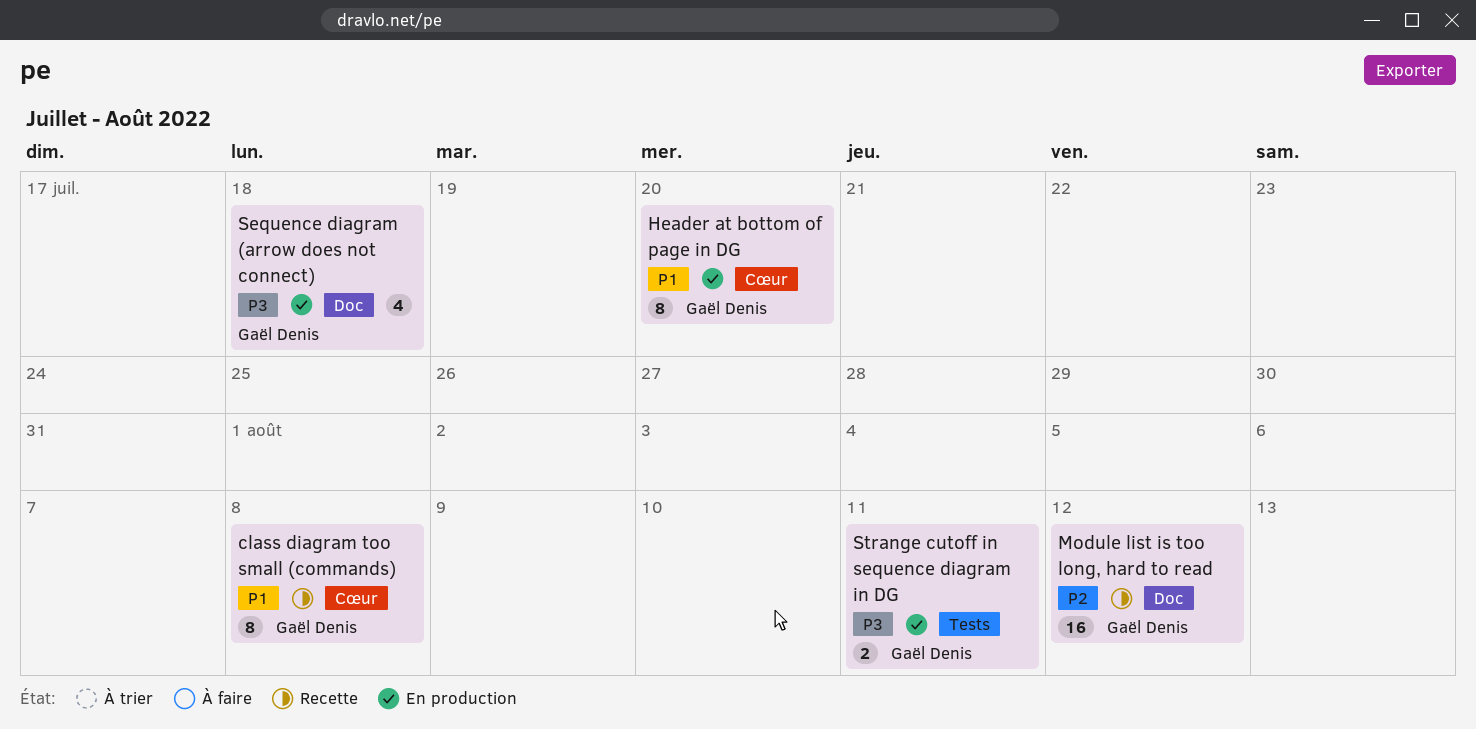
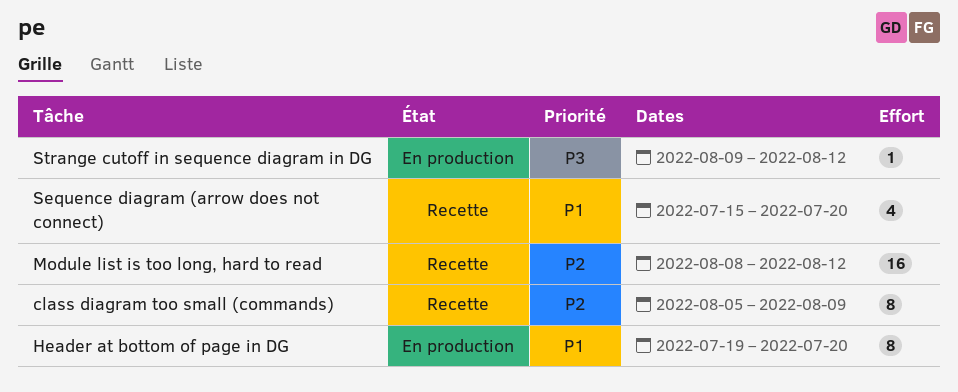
class diagram too small (commands), priority: P1 -> P2
class diagram too small (commands), due: Aug 8 -> Aug 9
Sequence diagram (arrow does not connect), status: En production -> Recette
Sequence diagram (arrow does not connect), priority: P3 -> P1
Sequence diagram (arrow does not connect), due: Jul 18 -> Jul 20
Strange cutoff in sequence diagram in DG, estimate: 2 -> 1
Strange cutoff in sequence diagram in DG, due: Aug 11 -> Aug 12

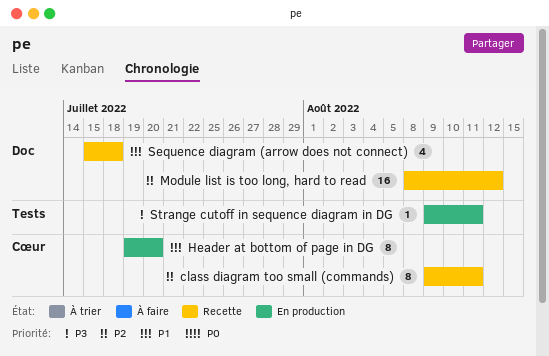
class diagram too small (commands), start: Aug 5 -> Aug 9
class diagram too small (commands), due: Aug 9 -> Aug 11
Sequence diagram (arrow does not connect), due: Jul 20 -> Jul 18
Strange cutoff in sequence diagram in DG, due: Aug 12 -> Aug 11

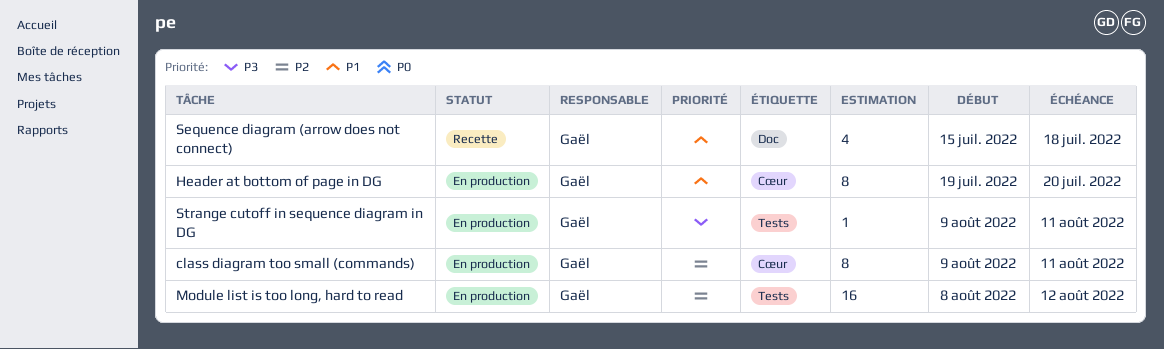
class diagram too small (commands), status: Recette -> En production
Module list is too long, hard to read, status: Recette -> En production
Module list is too long, hard to read, label: Doc -> Tests

